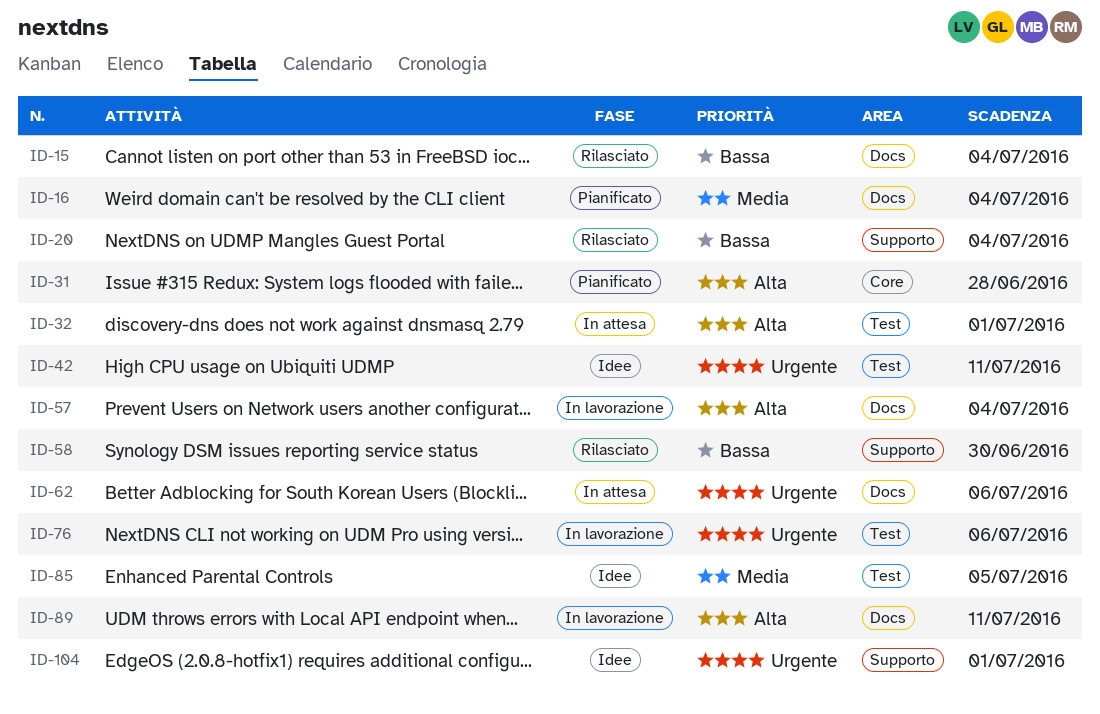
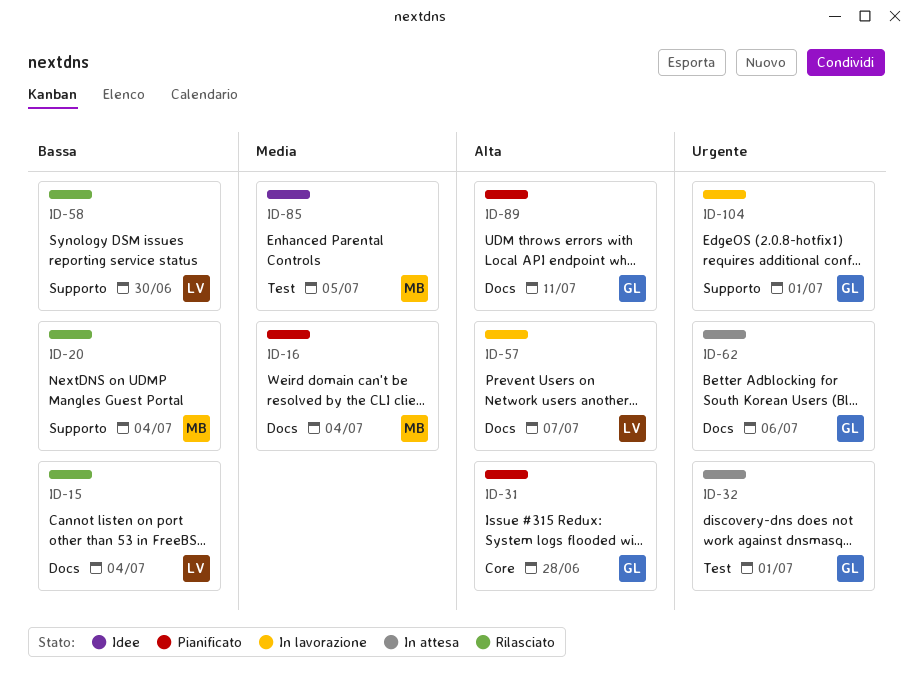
ID-32, priority: Alta -> Urgente
ID-42: present -> none
ID-57, due: Jul 4 -> Jul 7
ID-76: present -> none
ID-89, status: In lavorazione -> Pianificato
ID-104, status: Idee -> In lavorazione

